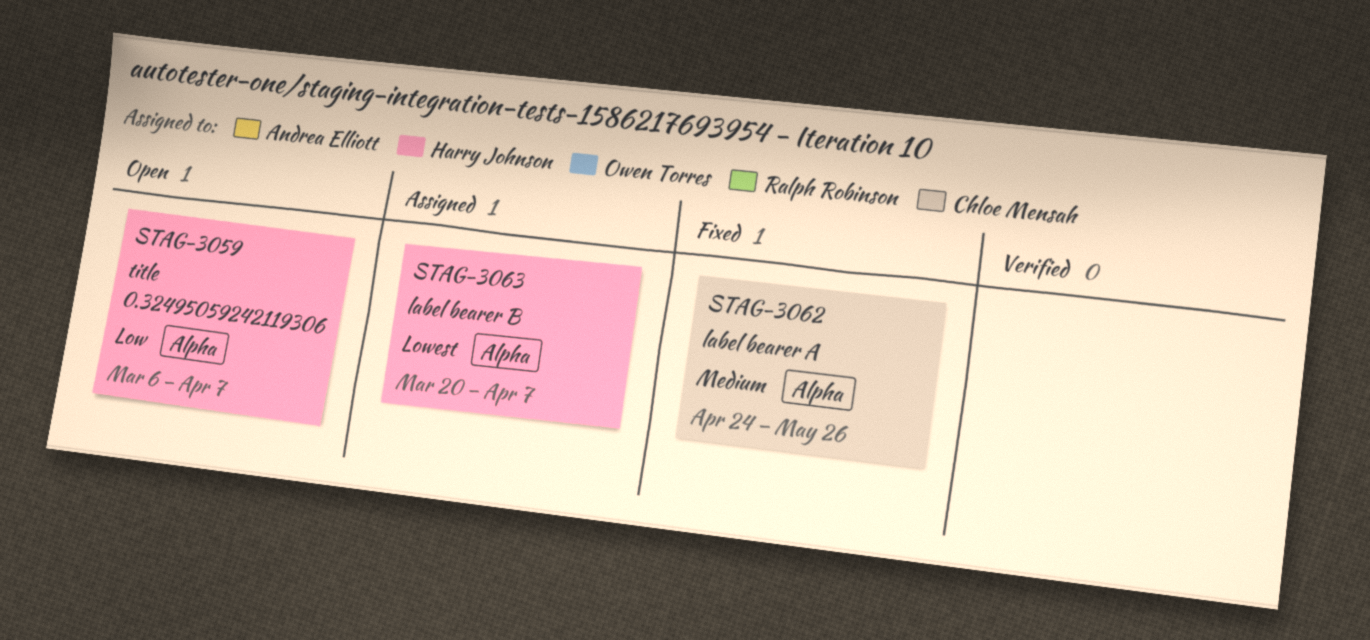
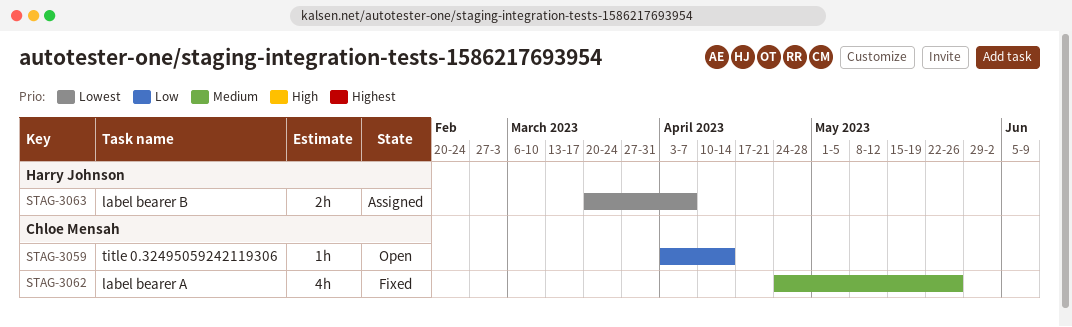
STAG-3059, owner: Harry Johnson -> Chloe Mensah
STAG-3059, start: Mar 6 -> Apr 3
STAG-3059, due: Apr 7 -> Apr 14

